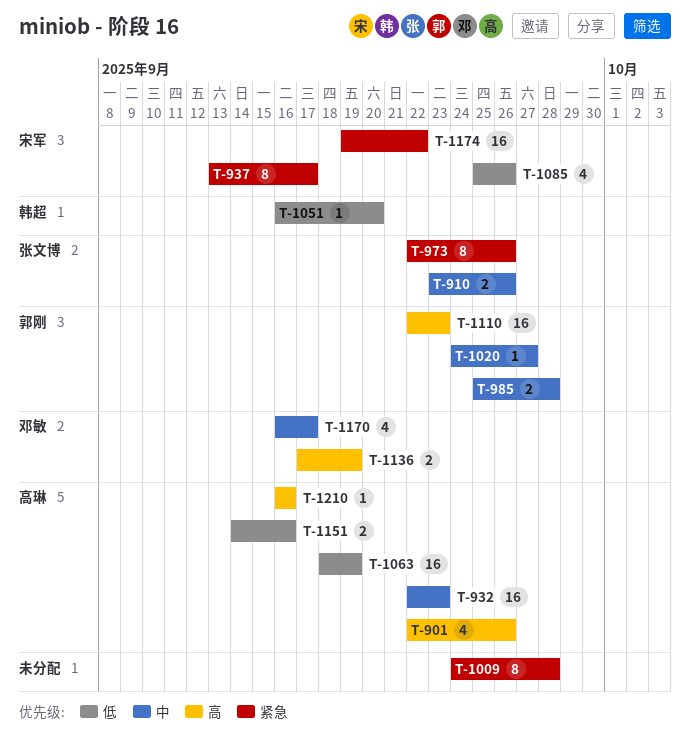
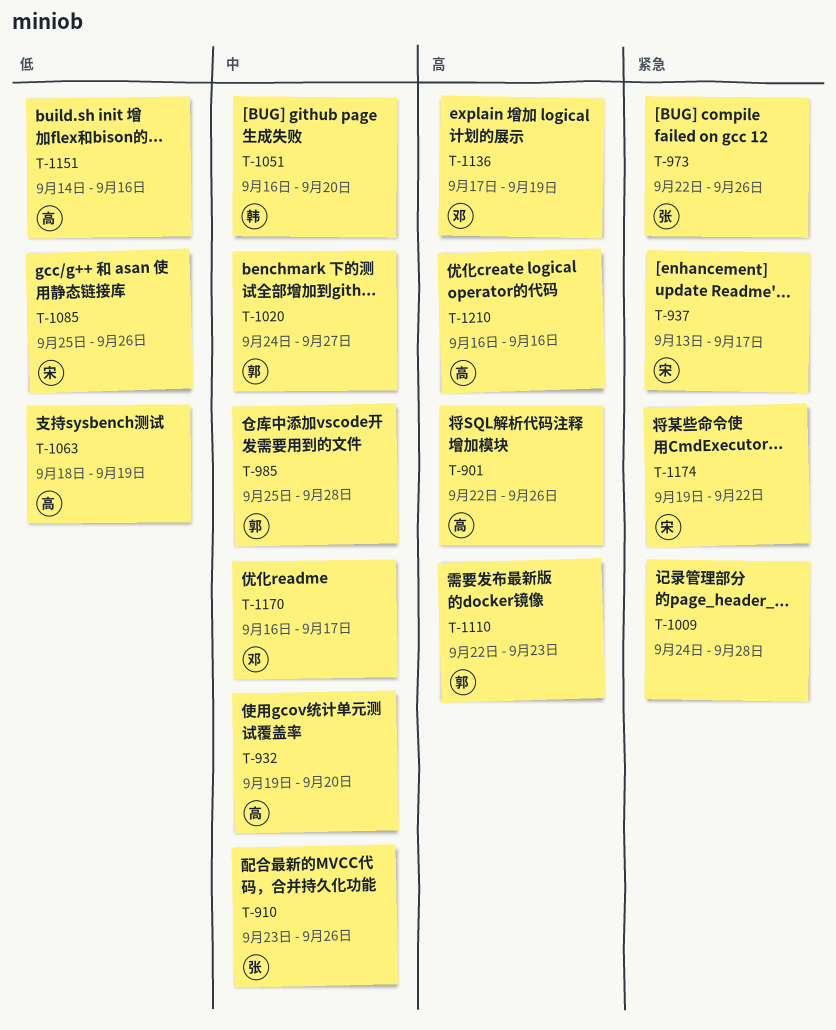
T-932, start: Sep 22 -> Sep 19
T-932, due: Sep 23 -> Sep 20
T-1051, priority: 低 -> 中

